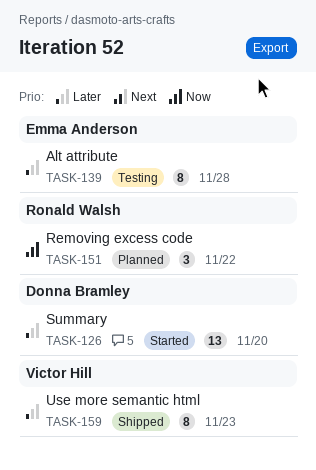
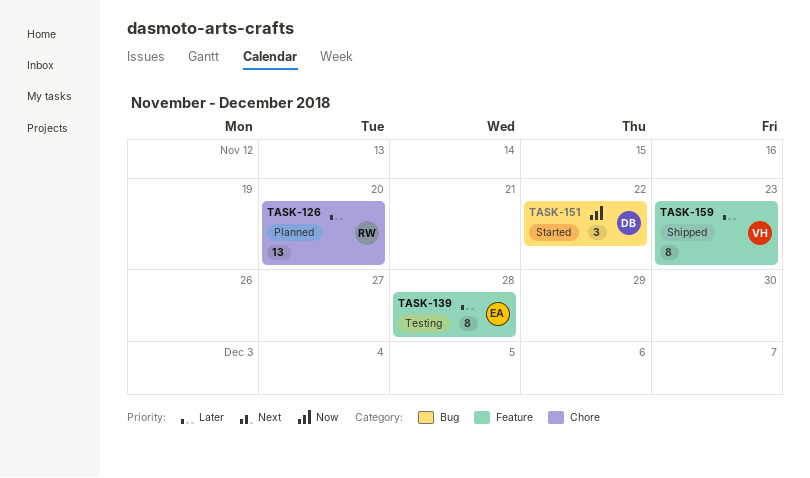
TASK-126, status: Started -> Planned
TASK-126, owner: Donna Bramley -> Ronald Walsh
TASK-151, status: Planned -> Started
TASK-151, owner: Ronald Walsh -> Donna Bramley

